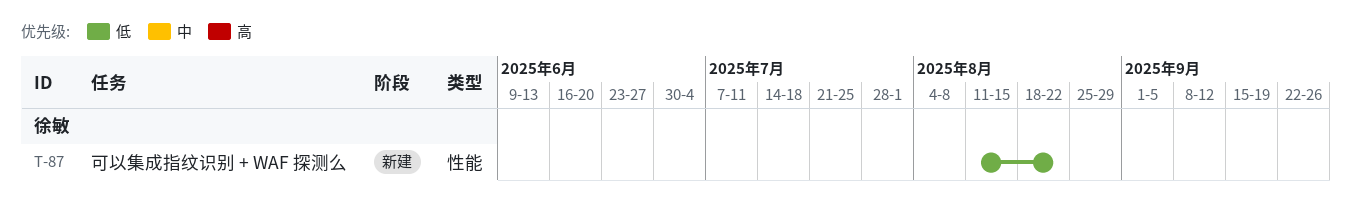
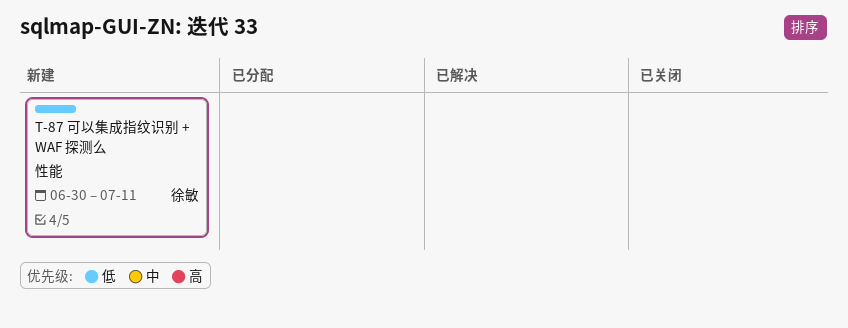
T-87, start: Aug 11 -> Jun 30
T-87, due: Aug 22 -> Jul 11

